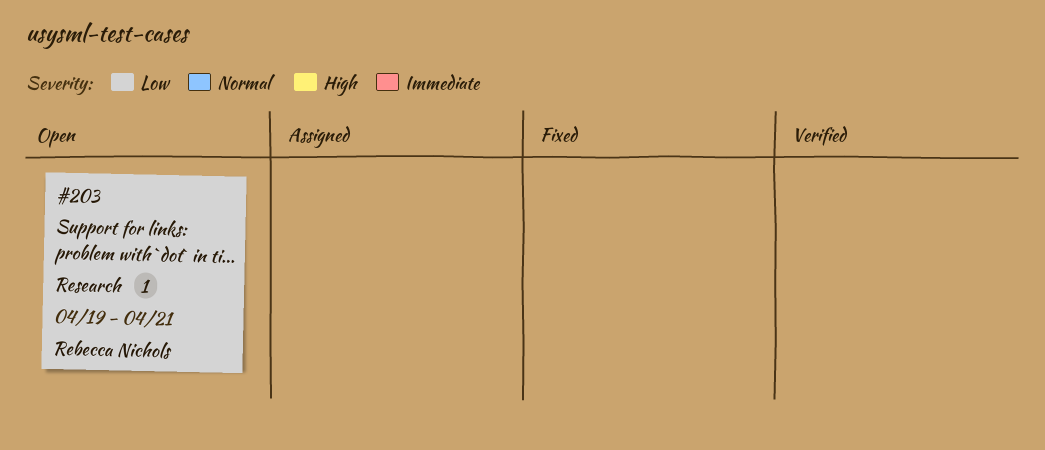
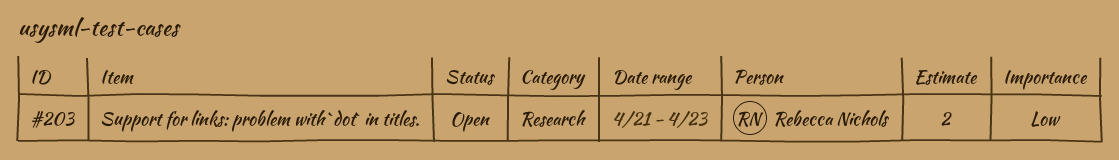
#203, estimate: 1 -> 2
#203, start: Apr 19 -> Apr 21
#203, due: Apr 21 -> Apr 23

